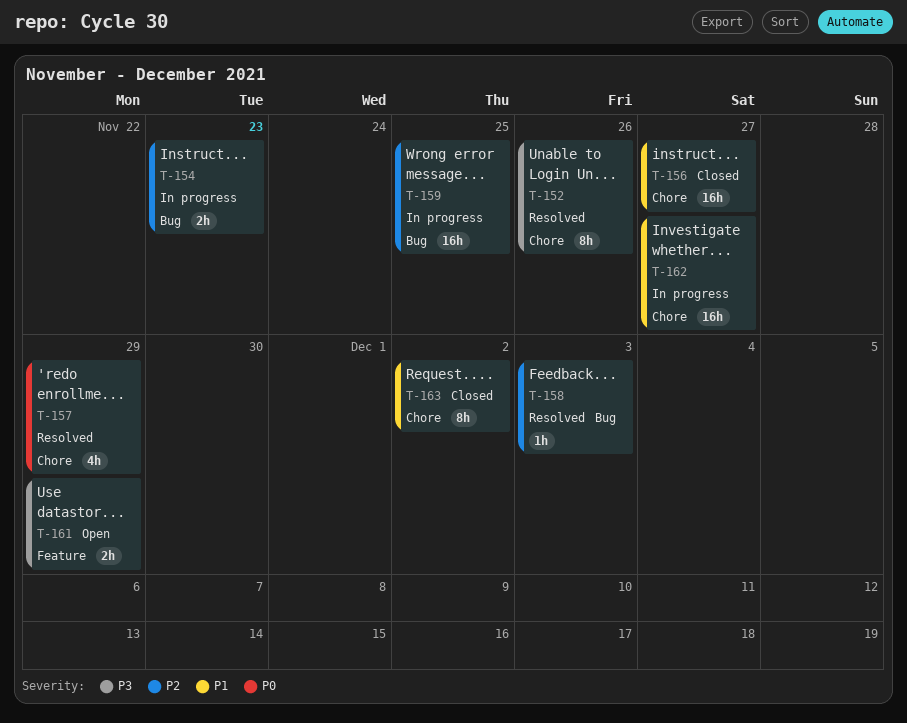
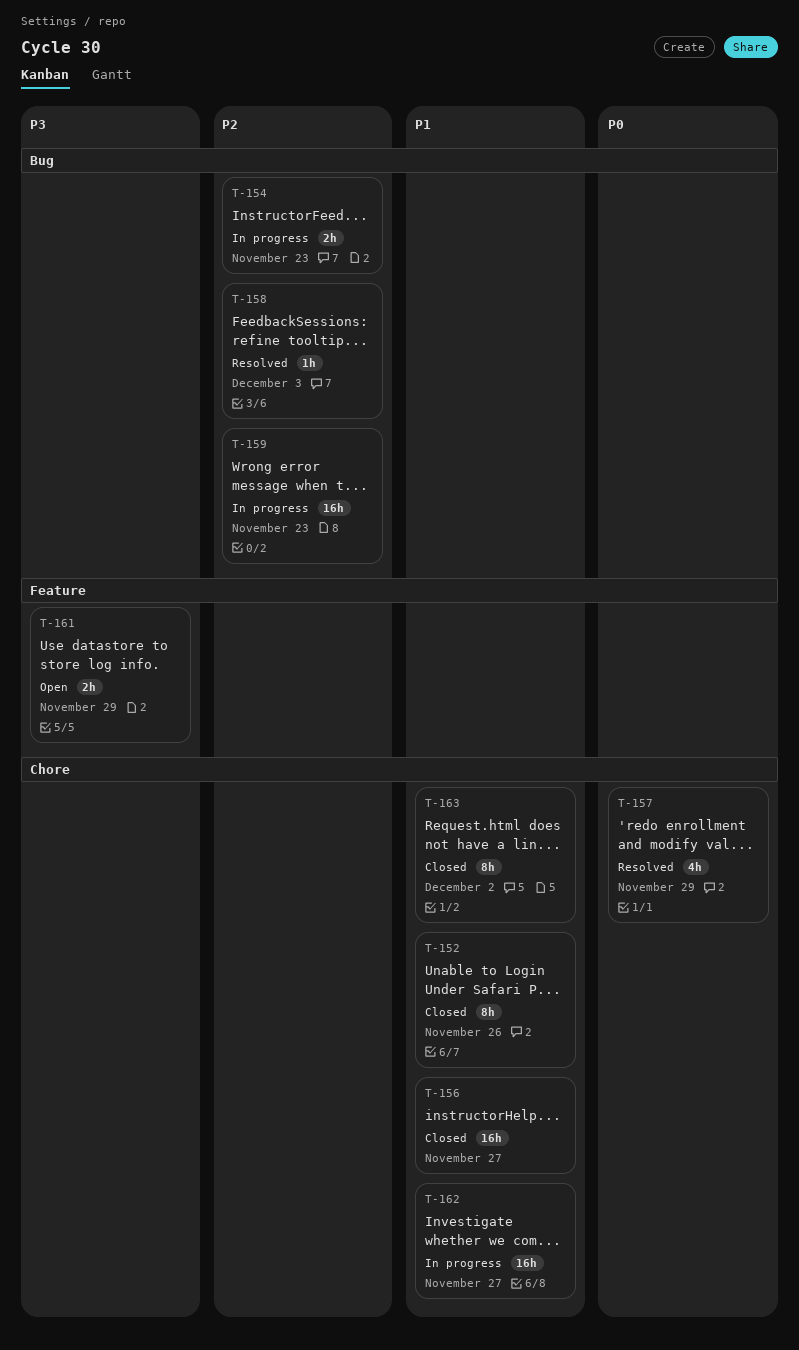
T-152, status: Resolved -> Closed
T-152, priority: P3 -> P1
T-159, due: Nov 25 -> Nov 23

